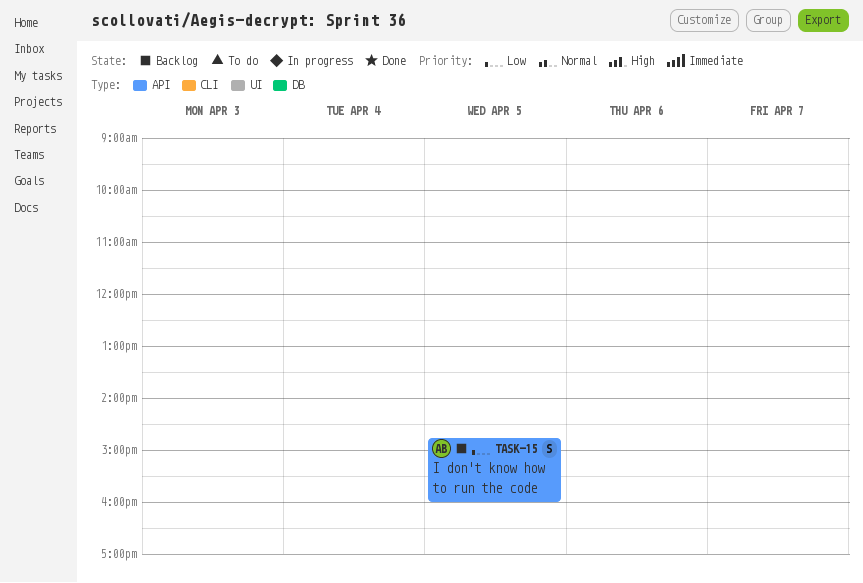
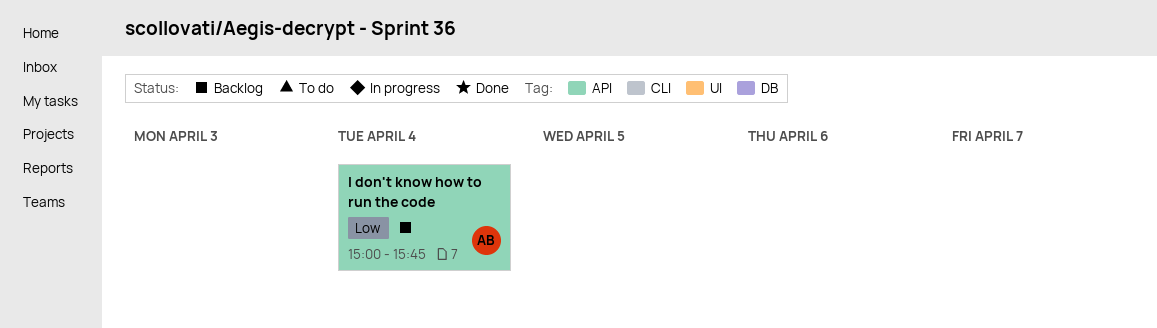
I don't know how to run the code, day: Apr 5 -> Apr 4
I don't know how to run the code, begins: 14:45 -> 15:00
I don't know how to run the code, ends: 16:00 -> 15:45

